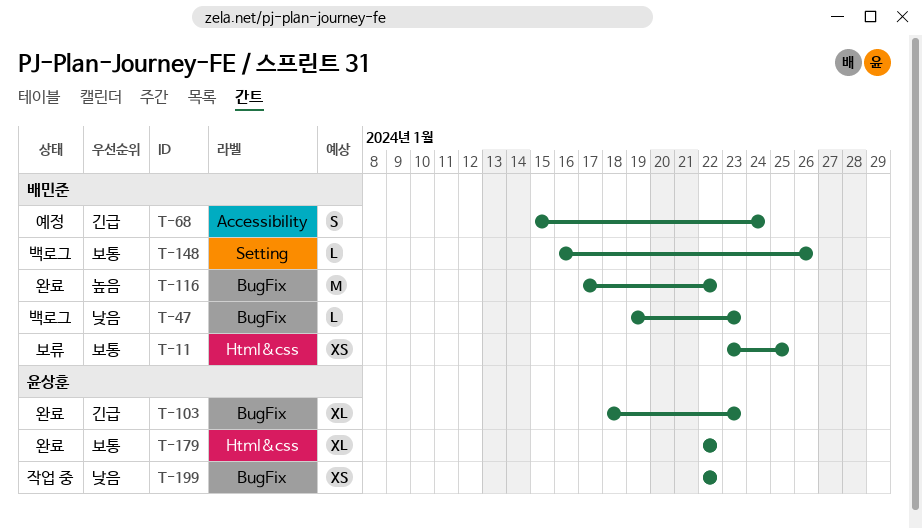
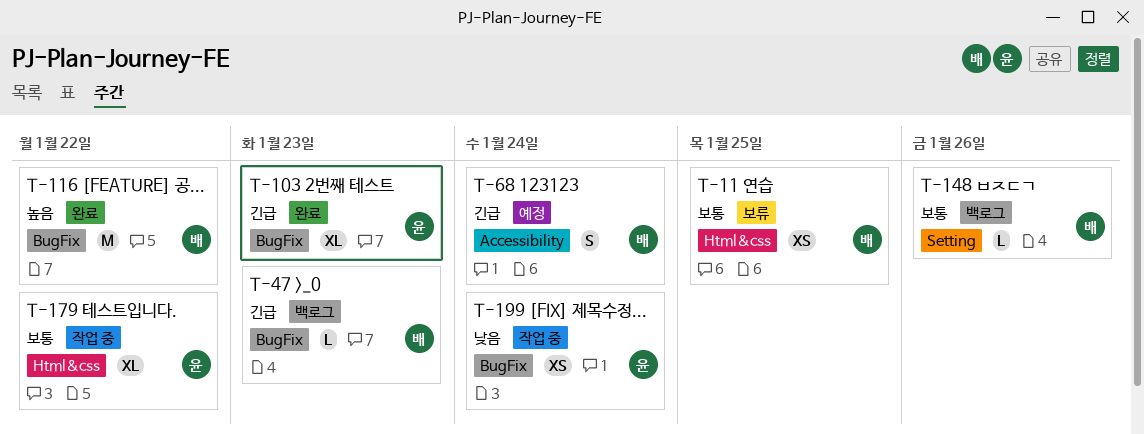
T-47, priority: 낮음 -> 긴급
T-179, status: 완료 -> 작업 중
T-199, due: Jan 22 -> Jan 24

